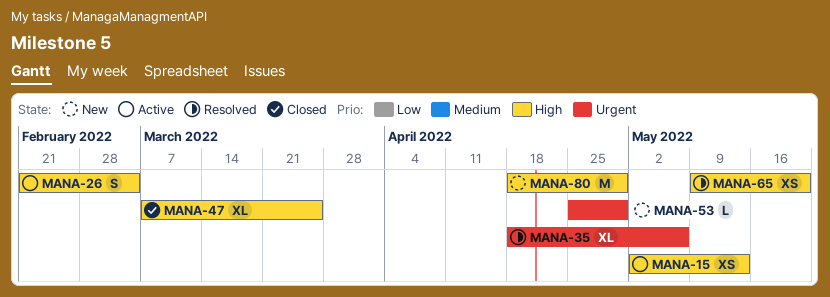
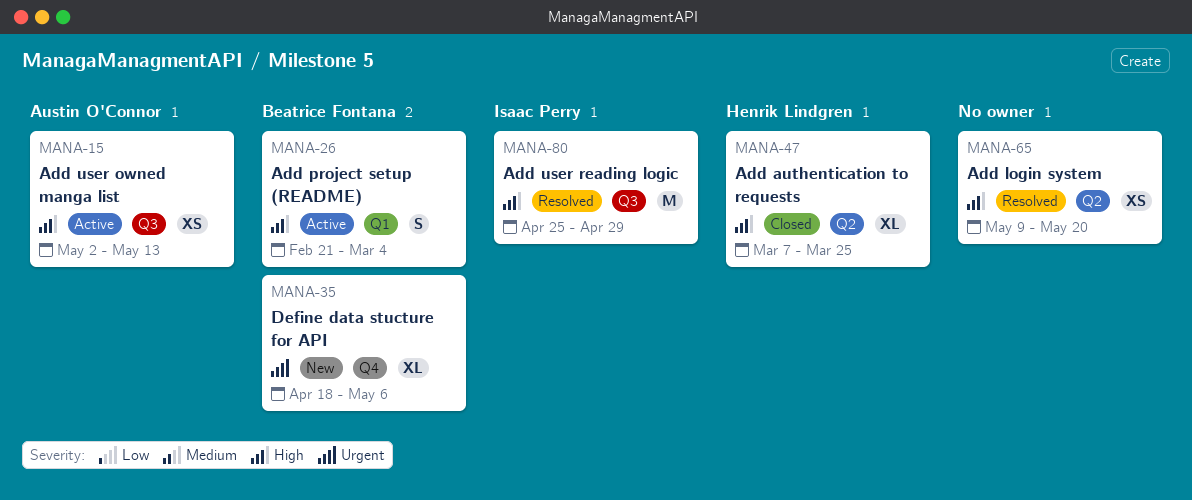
MANA-35, status: Resolved -> New
MANA-53: present -> none
MANA-80, status: New -> Resolved
MANA-80, start: Apr 18 -> Apr 25

